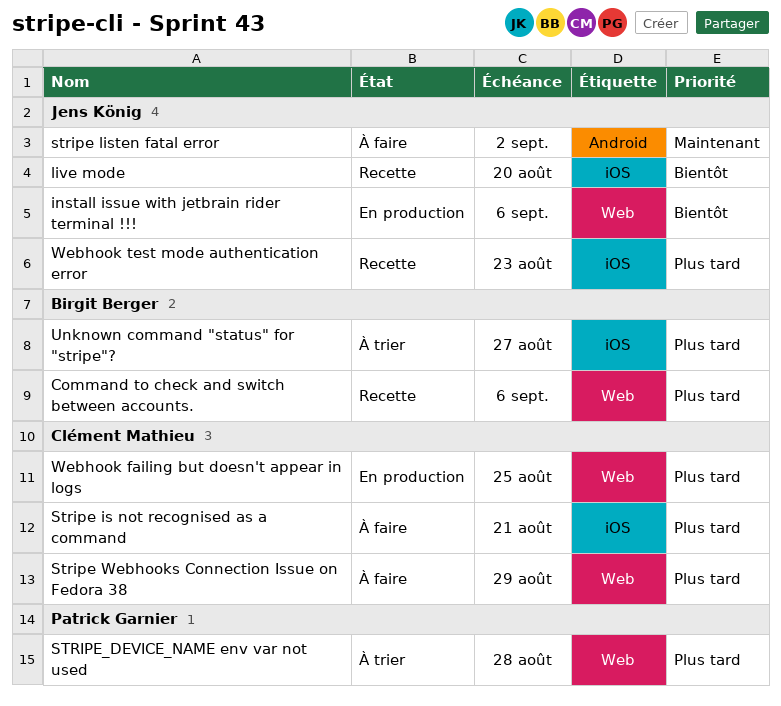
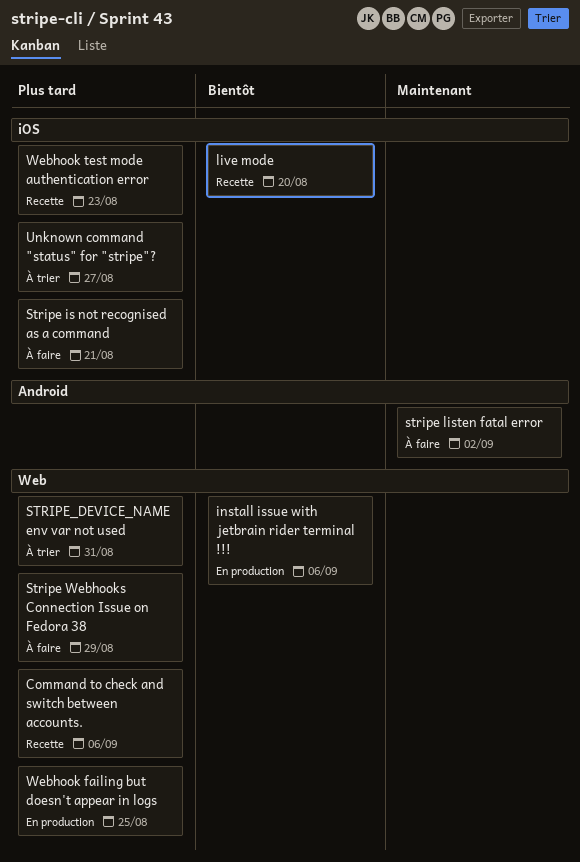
STRIPE_DEVICE_NAME env var not used, due: Aug 28 -> Aug 31

